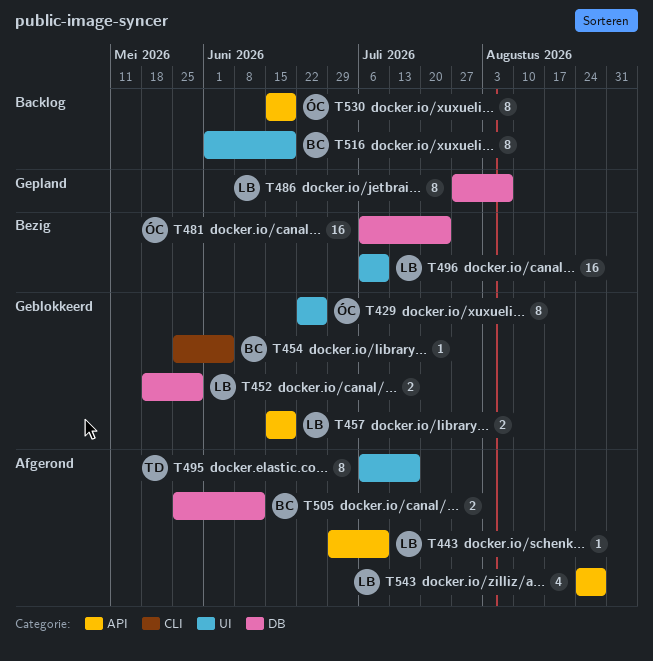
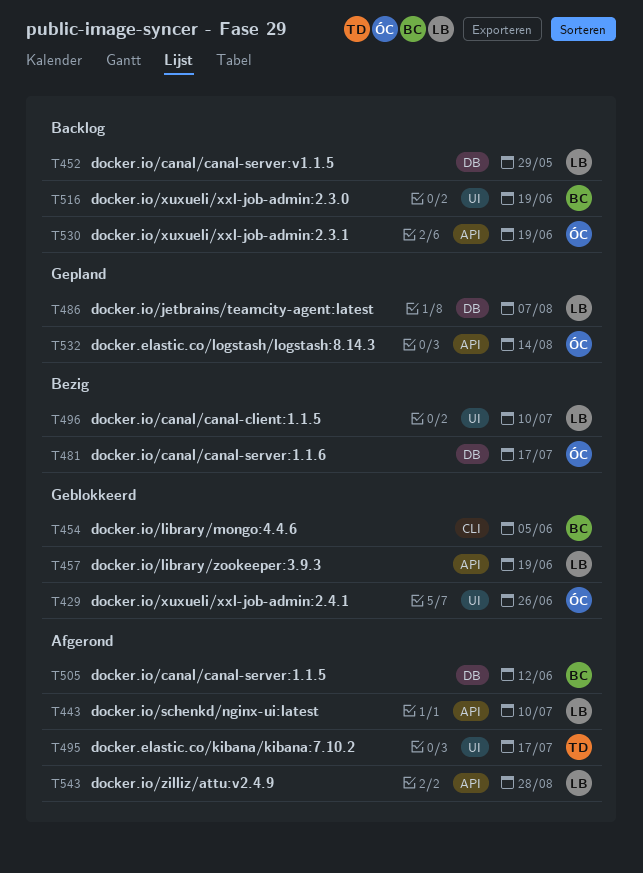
T452, status: Geblokkeerd -> Backlog
T481, due: Jul 24 -> Jul 17
T532: none -> present

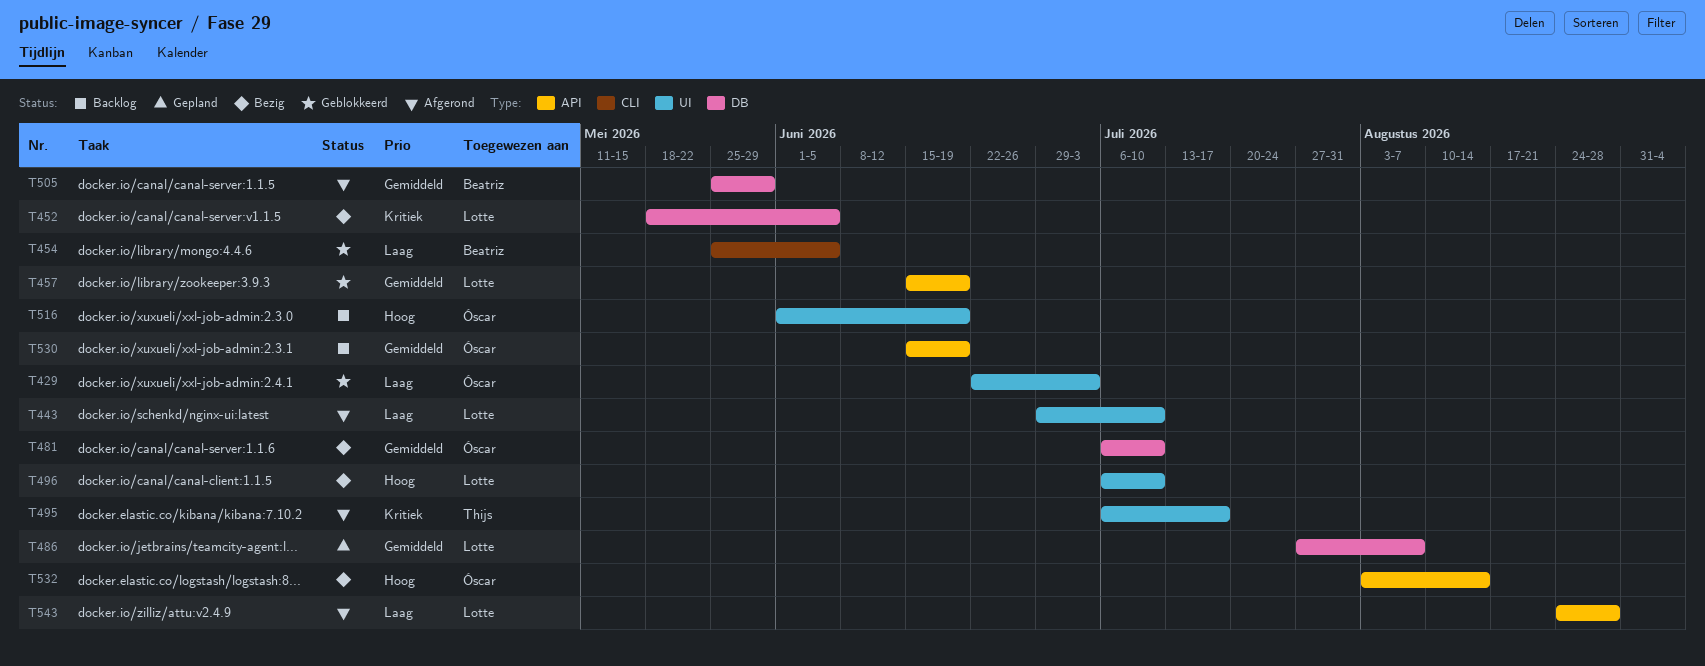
T429, due: Jun 26 -> Jul 3
T443, label: API -> UI
T452, status: Backlog -> Bezig
T452, due: May 29 -> Jun 5
T481, due: Jul 17 -> Jul 10
T505, due: Jun 12 -> May 29
T516, owner: Beatriz -> Óscar
T532, status: Gepland -> Bezig

